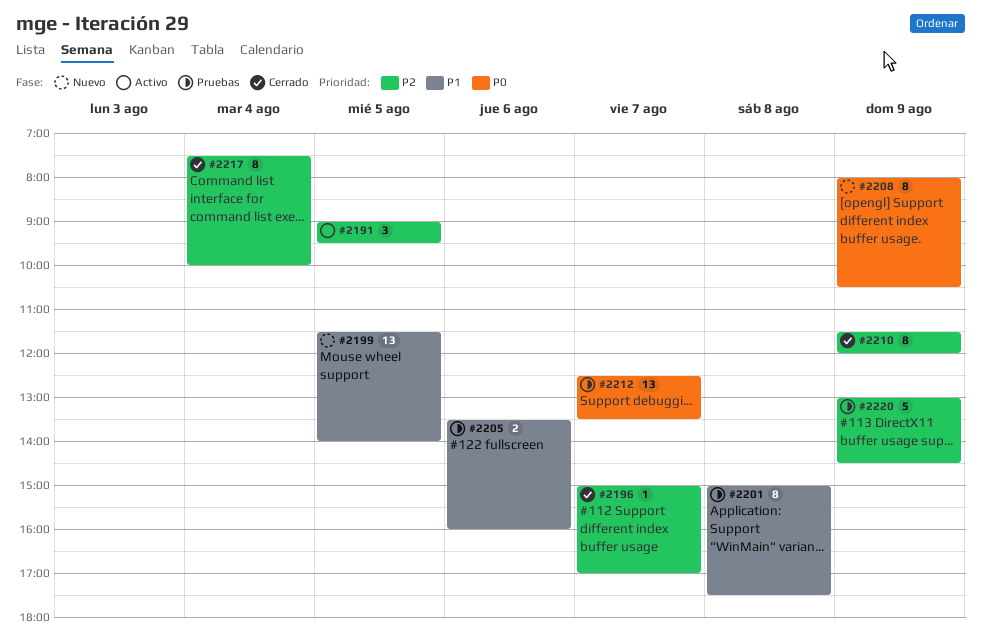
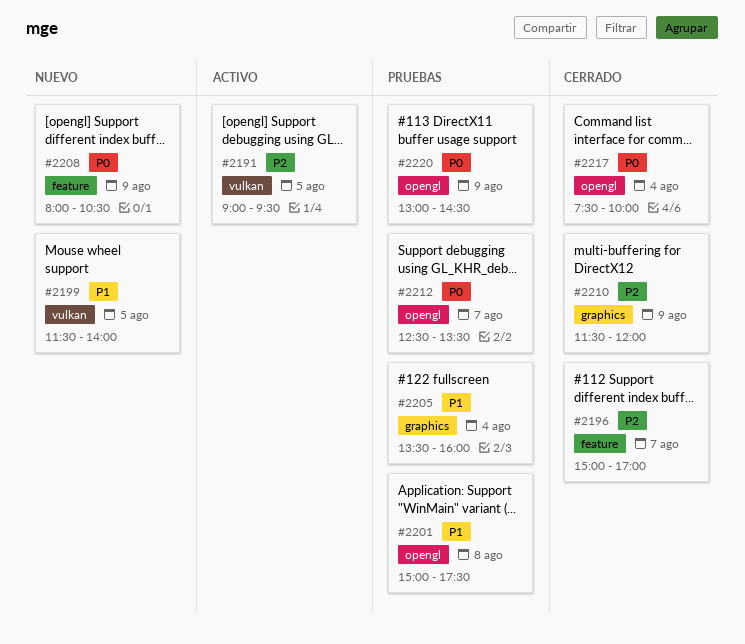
#2205, day: Aug 6 -> Aug 4
#2217, priority: P2 -> P0
#2220, priority: P2 -> P0

